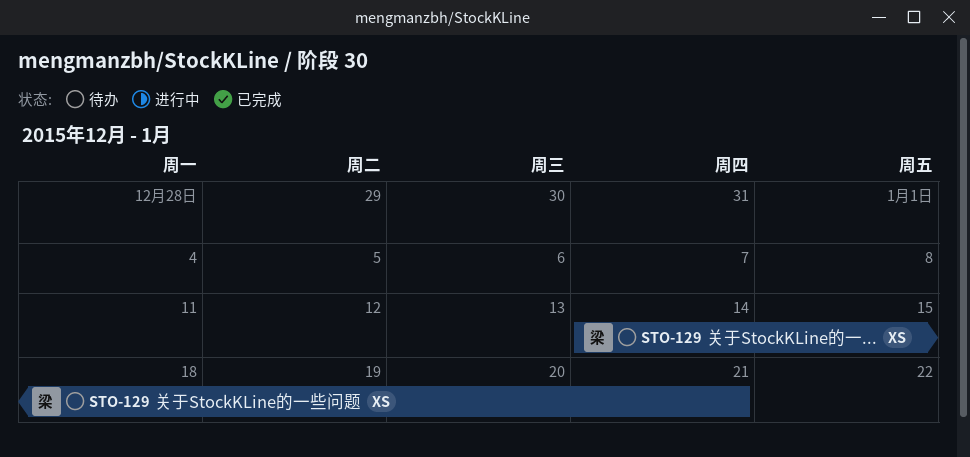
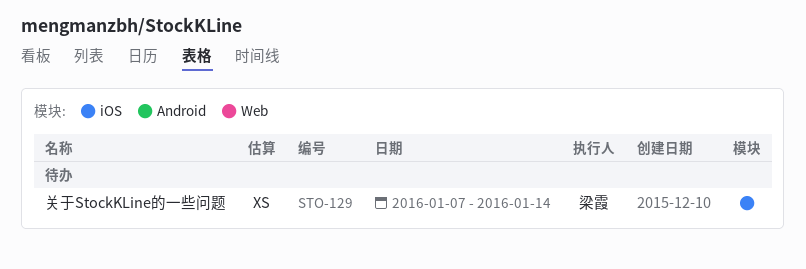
STO-129, start: Jan 14 -> Jan 7
STO-129, due: Jan 21 -> Jan 14

